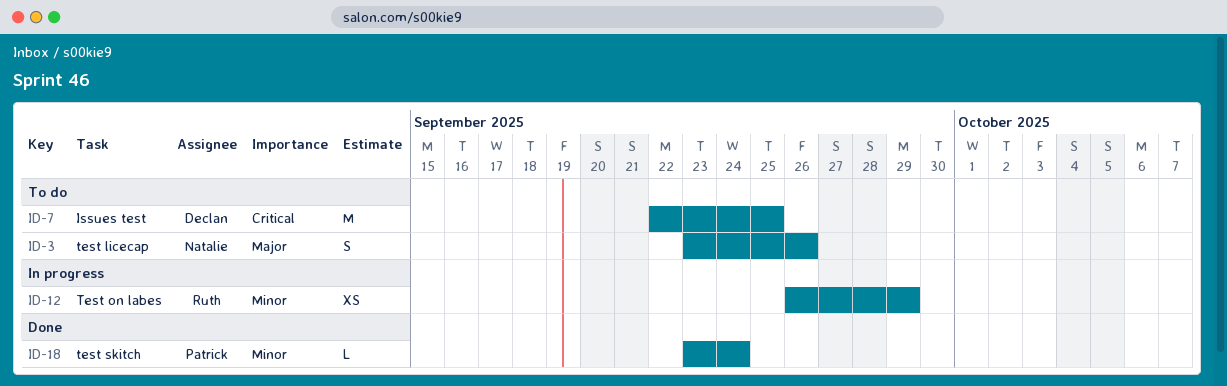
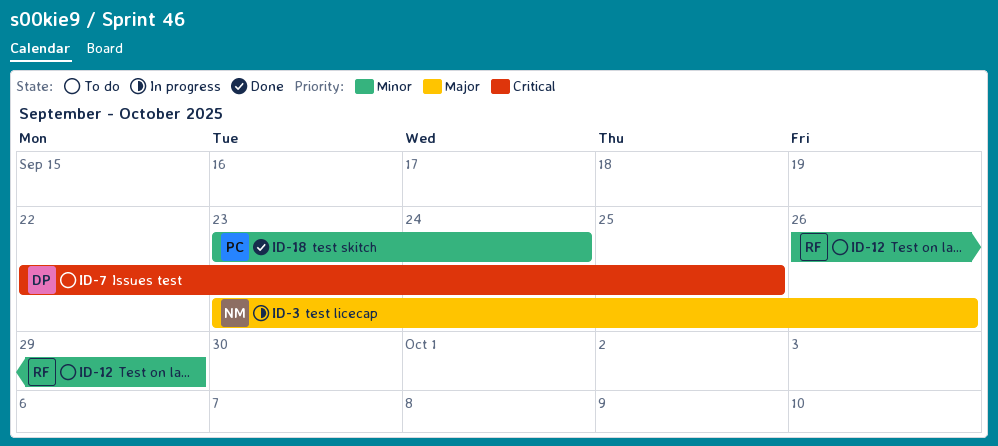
ID-3, status: To do -> In progress
ID-12, status: In progress -> To do

